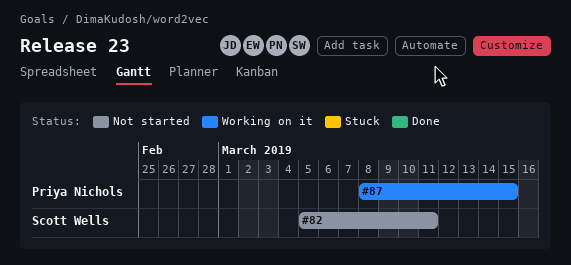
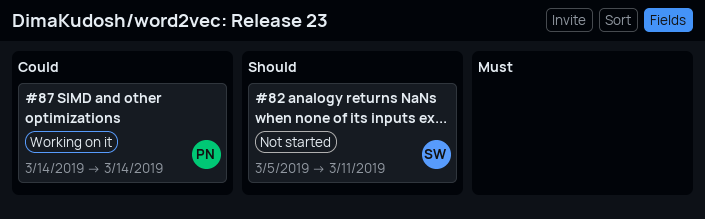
#87, start: Mar 8 -> Mar 14
#87, due: Mar 15 -> Mar 14

